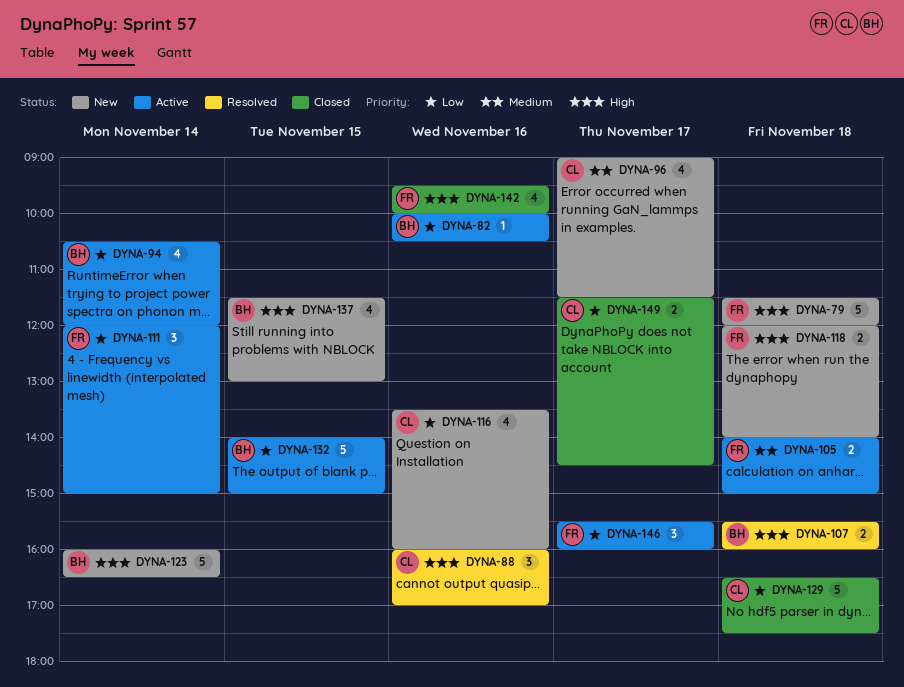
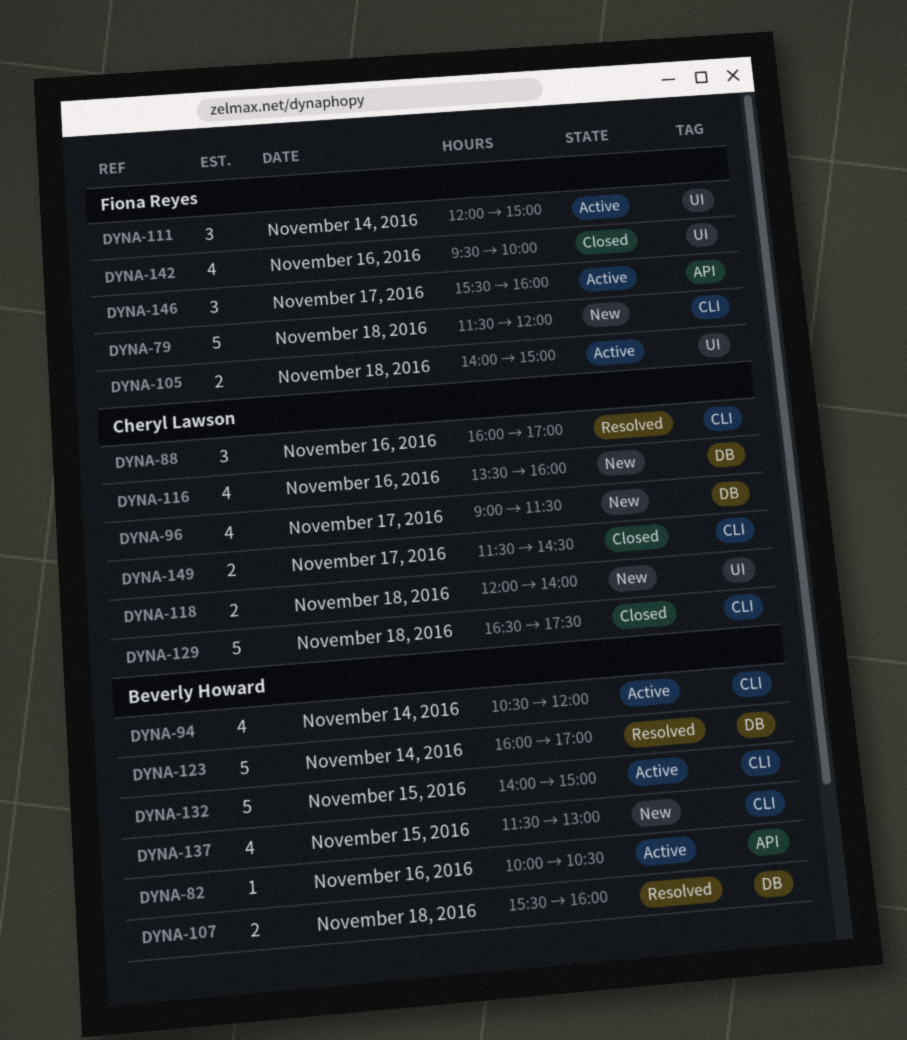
DYNA-118, owner: Fiona Reyes -> Cheryl Lawson
DYNA-123, status: New -> Resolved
DYNA-123, ends: 16:30 -> 17:00

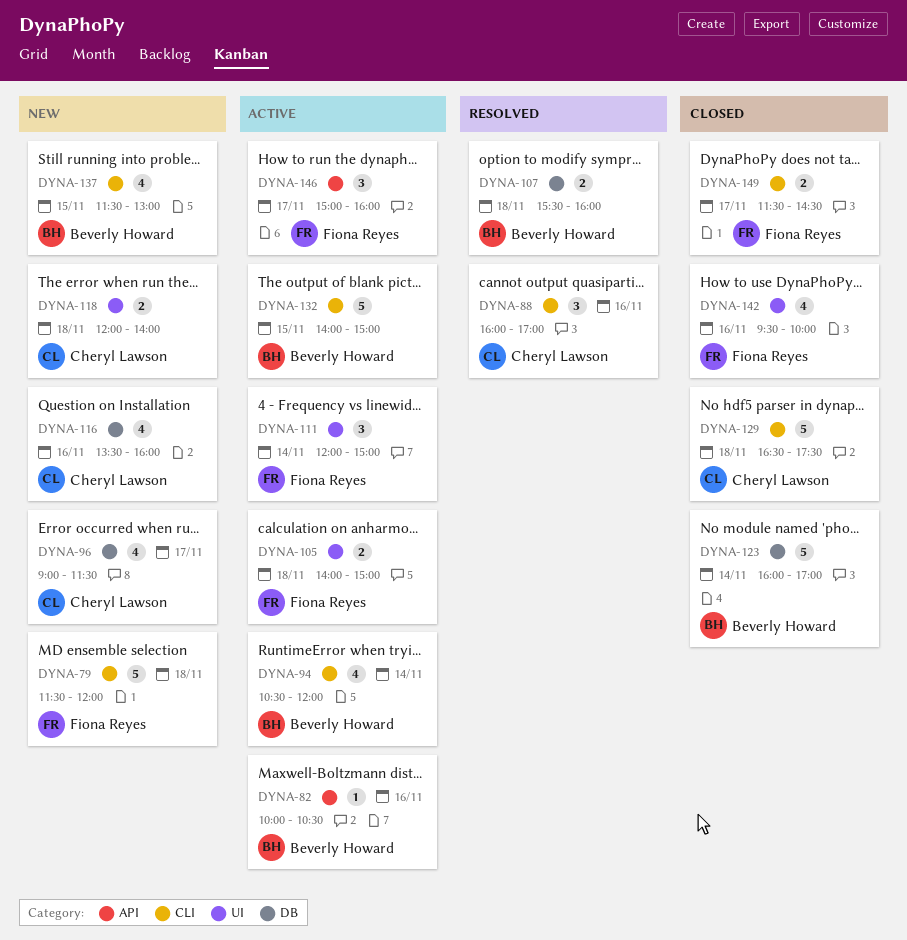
DYNA-123, status: Resolved -> Closed
DYNA-146, begins: 15:30 -> 15:00
DYNA-149, owner: Cheryl Lawson -> Fiona Reyes

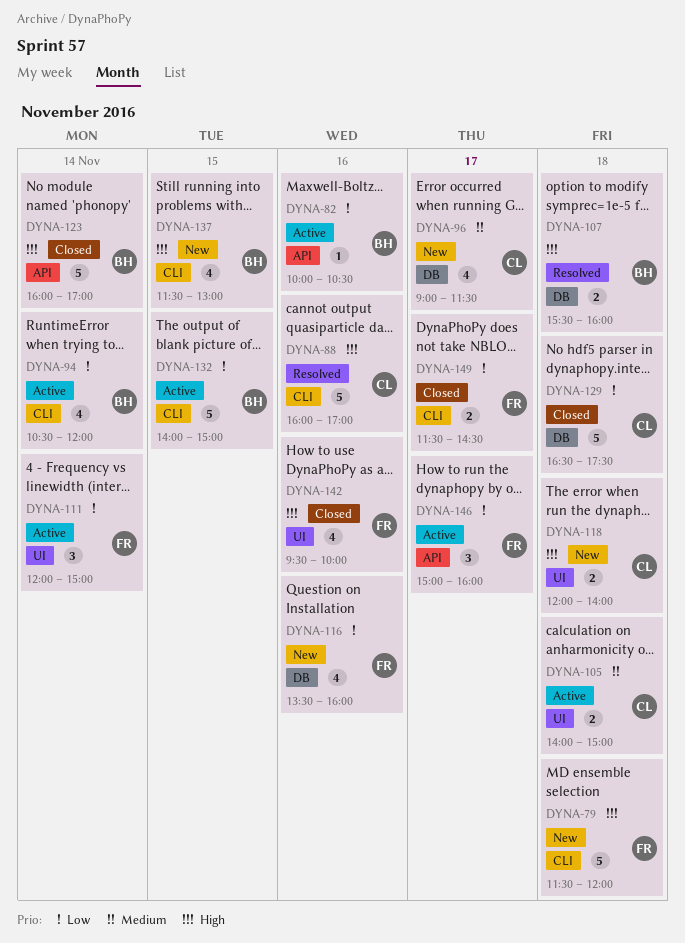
DYNA-88, estimate: 3 -> 5
DYNA-105, owner: Fiona Reyes -> Cheryl Lawson
DYNA-116, owner: Cheryl Lawson -> Fiona Reyes
DYNA-123, label: DB -> API
DYNA-129, label: CLI -> DB

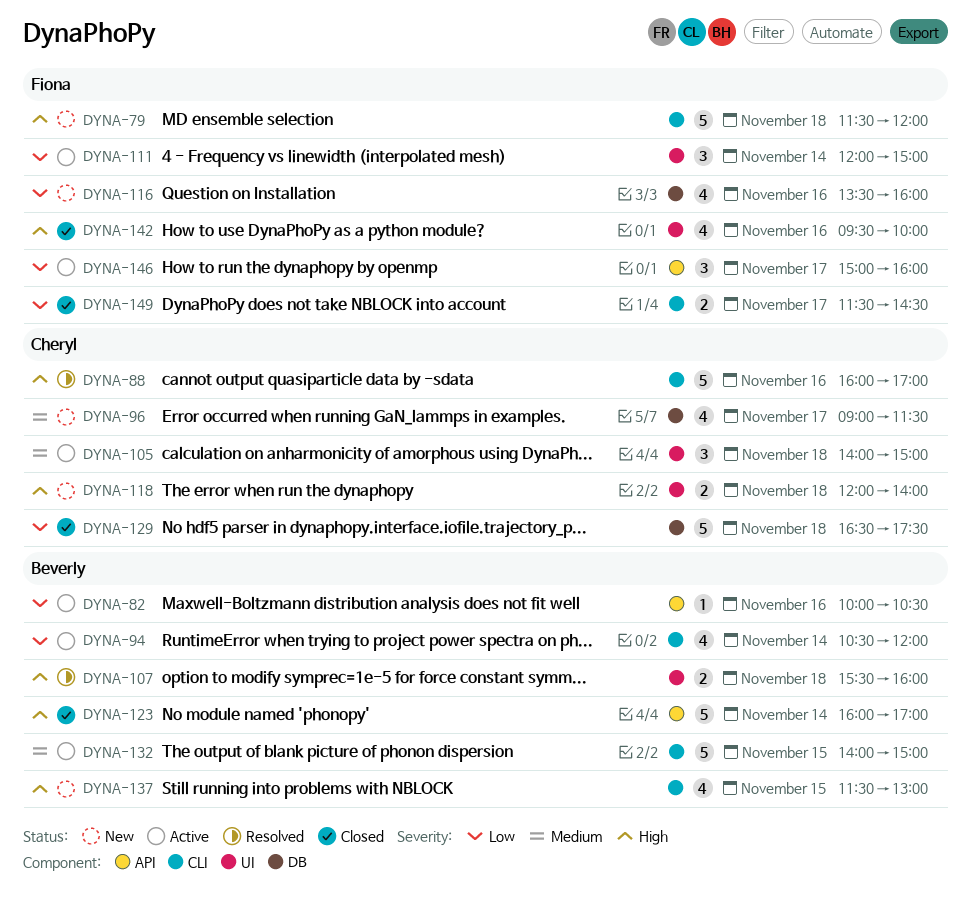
DYNA-105, estimate: 2 -> 3
DYNA-107, label: DB -> UI
DYNA-132, priority: Low -> Medium

